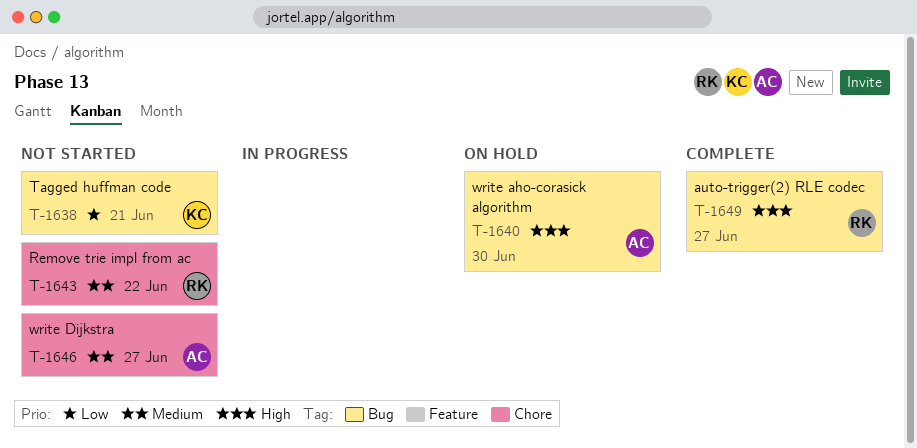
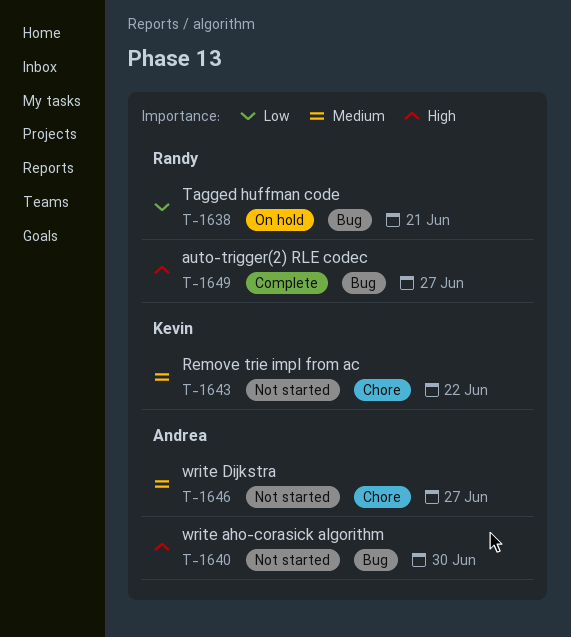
T-1638, status: Not started -> On hold
T-1638, owner: Kevin -> Randy
T-1640, status: On hold -> Not started
T-1643, owner: Randy -> Kevin

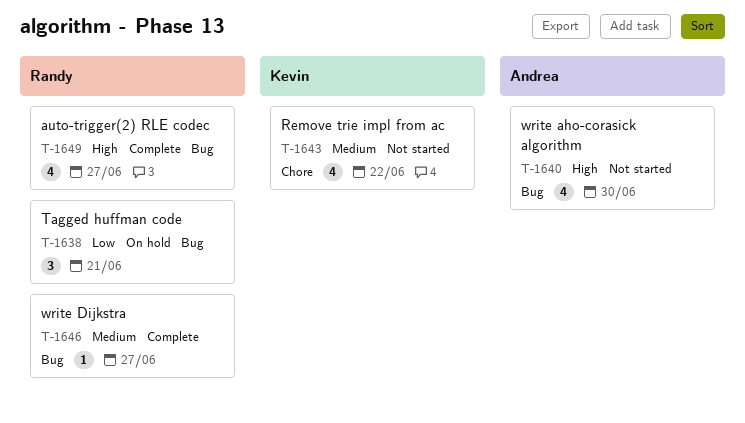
T-1646, status: Not started -> Complete
T-1646, owner: Andrea -> Randy
T-1646, label: Chore -> Bug

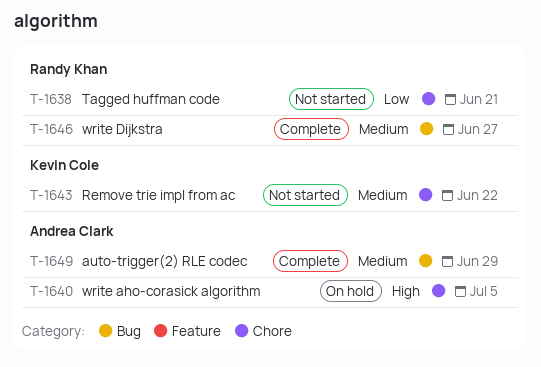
T-1638, status: On hold -> Not started
T-1638, label: Bug -> Chore
T-1640, status: Not started -> On hold
T-1640, label: Bug -> Chore
T-1640, due: Jun 30 -> Jul 5
T-1649, owner: Randy Khan -> Andrea Clark
T-1649, priority: High -> Medium
T-1649, due: Jun 27 -> Jun 29

